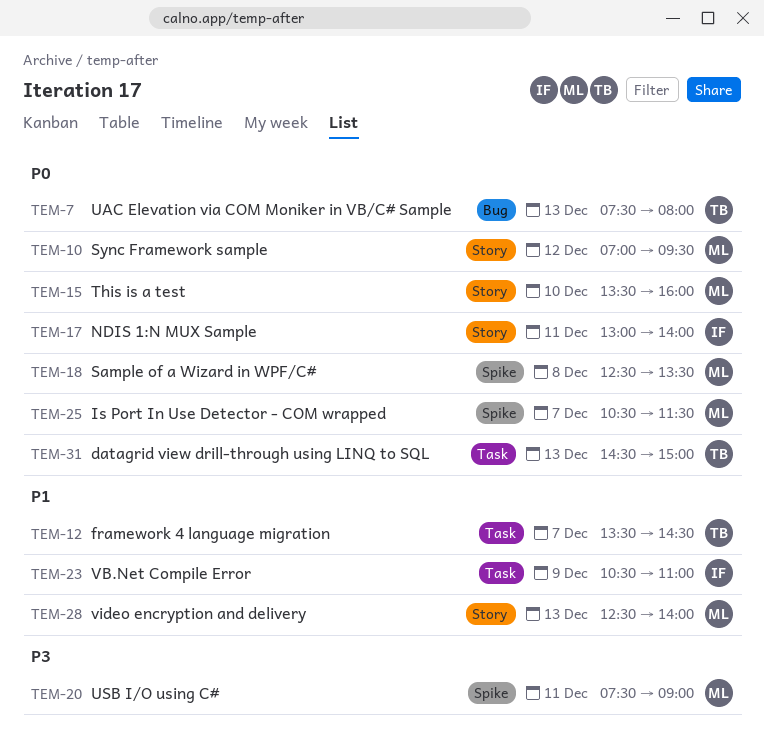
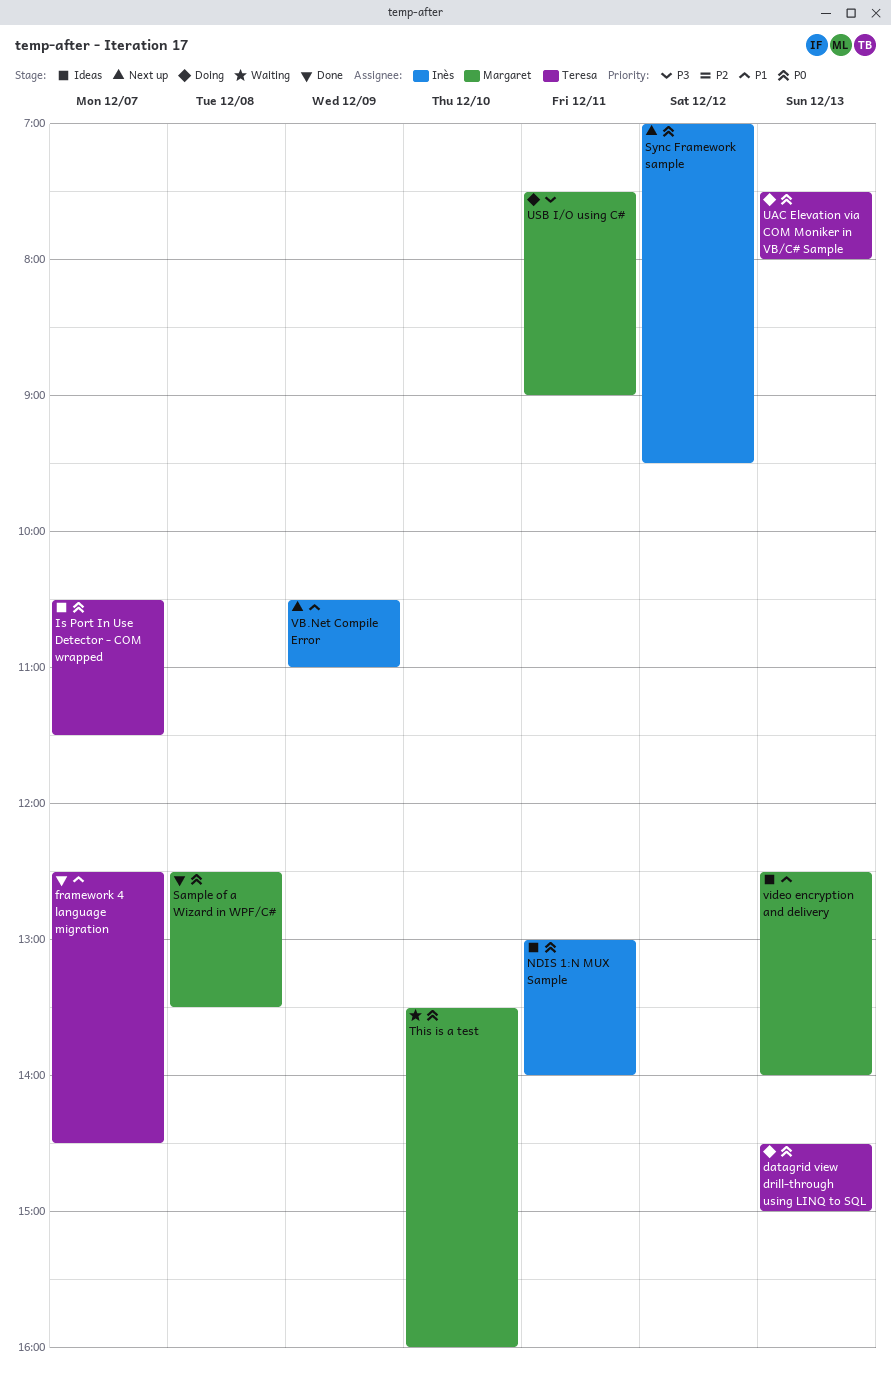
framework 4 language migration, begins: 13:30 -> 12:30
Is Port In Use Detector - COM wrapped, owner: Margaret -> Teresa
Sync Framework sample, owner: Margaret -> Inès

